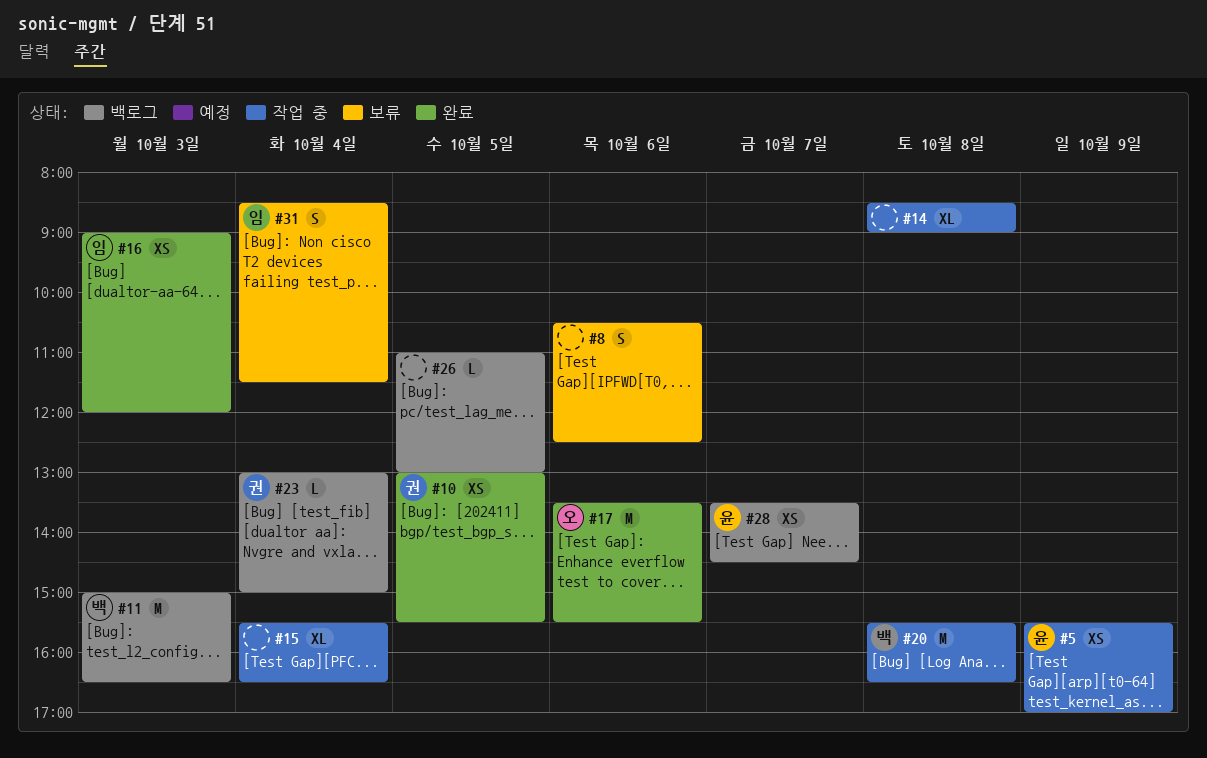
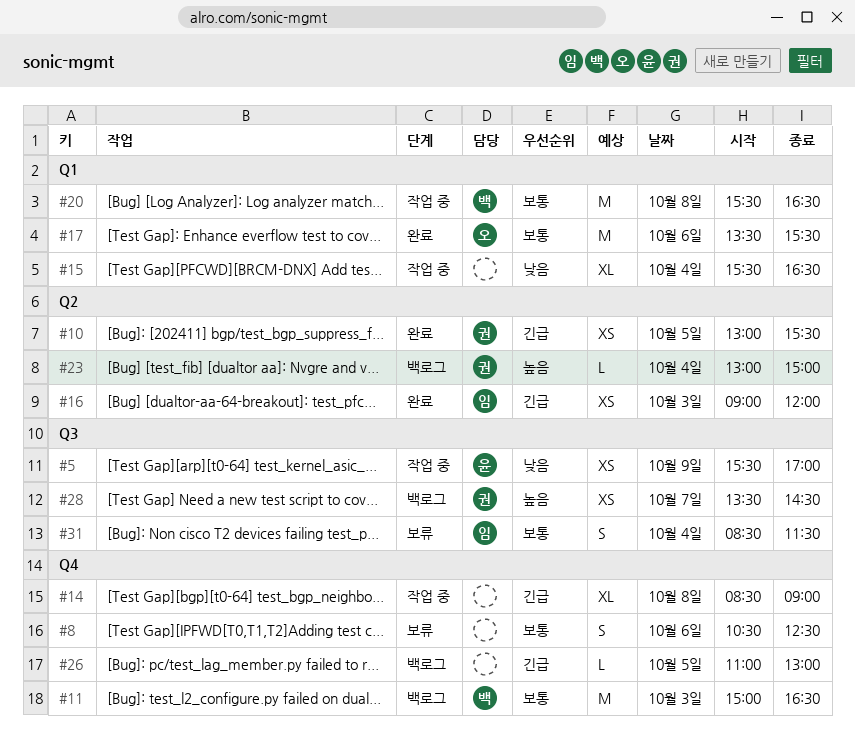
#28, owner: 윤 -> 권

